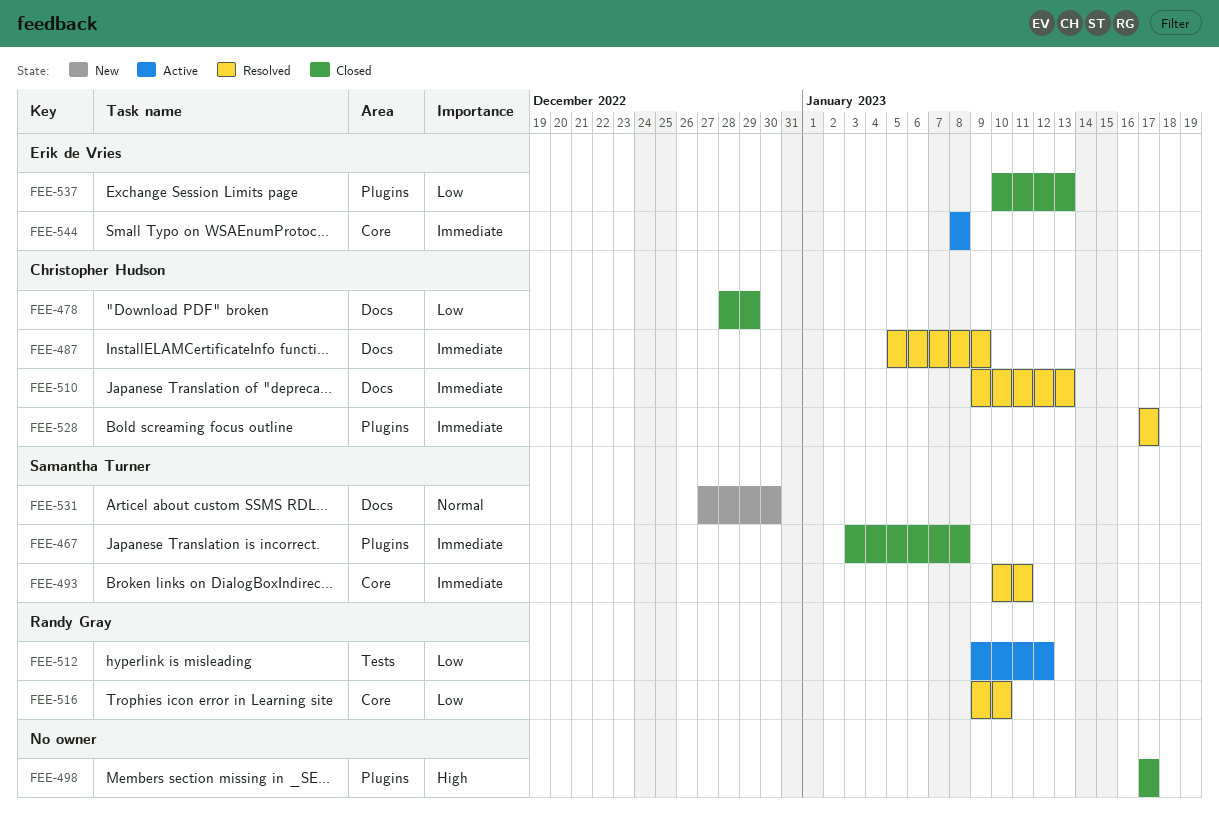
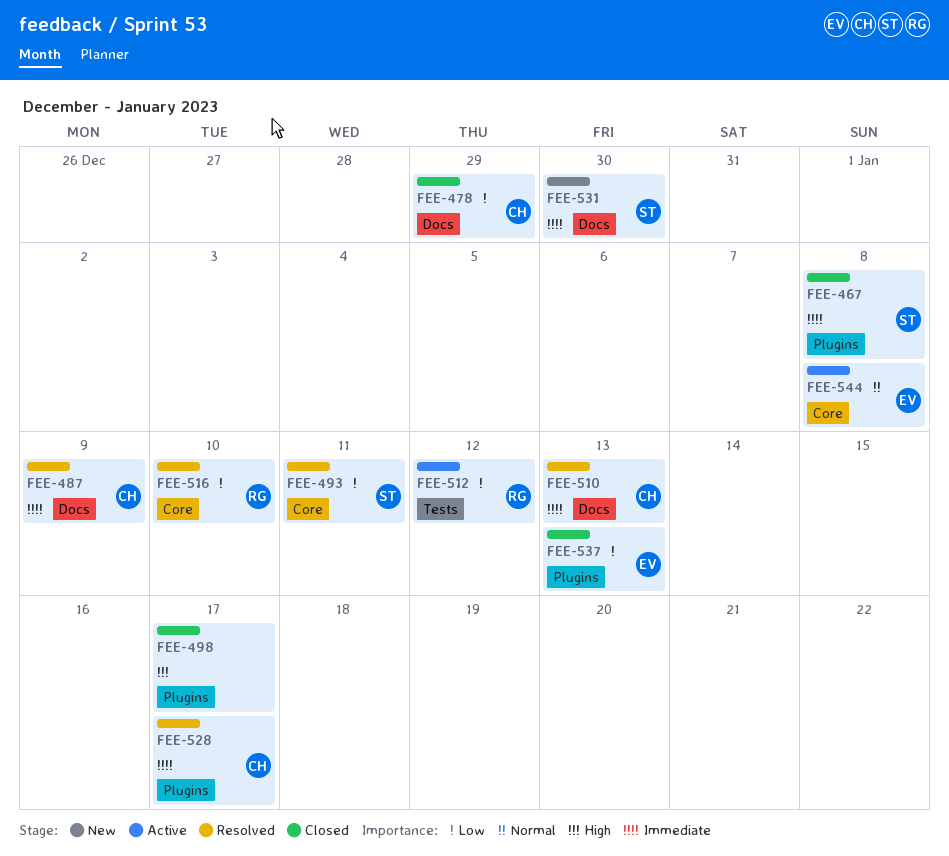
FEE-493, priority: Immediate -> Low
FEE-531, priority: Normal -> Immediate
FEE-544, priority: Immediate -> Normal

